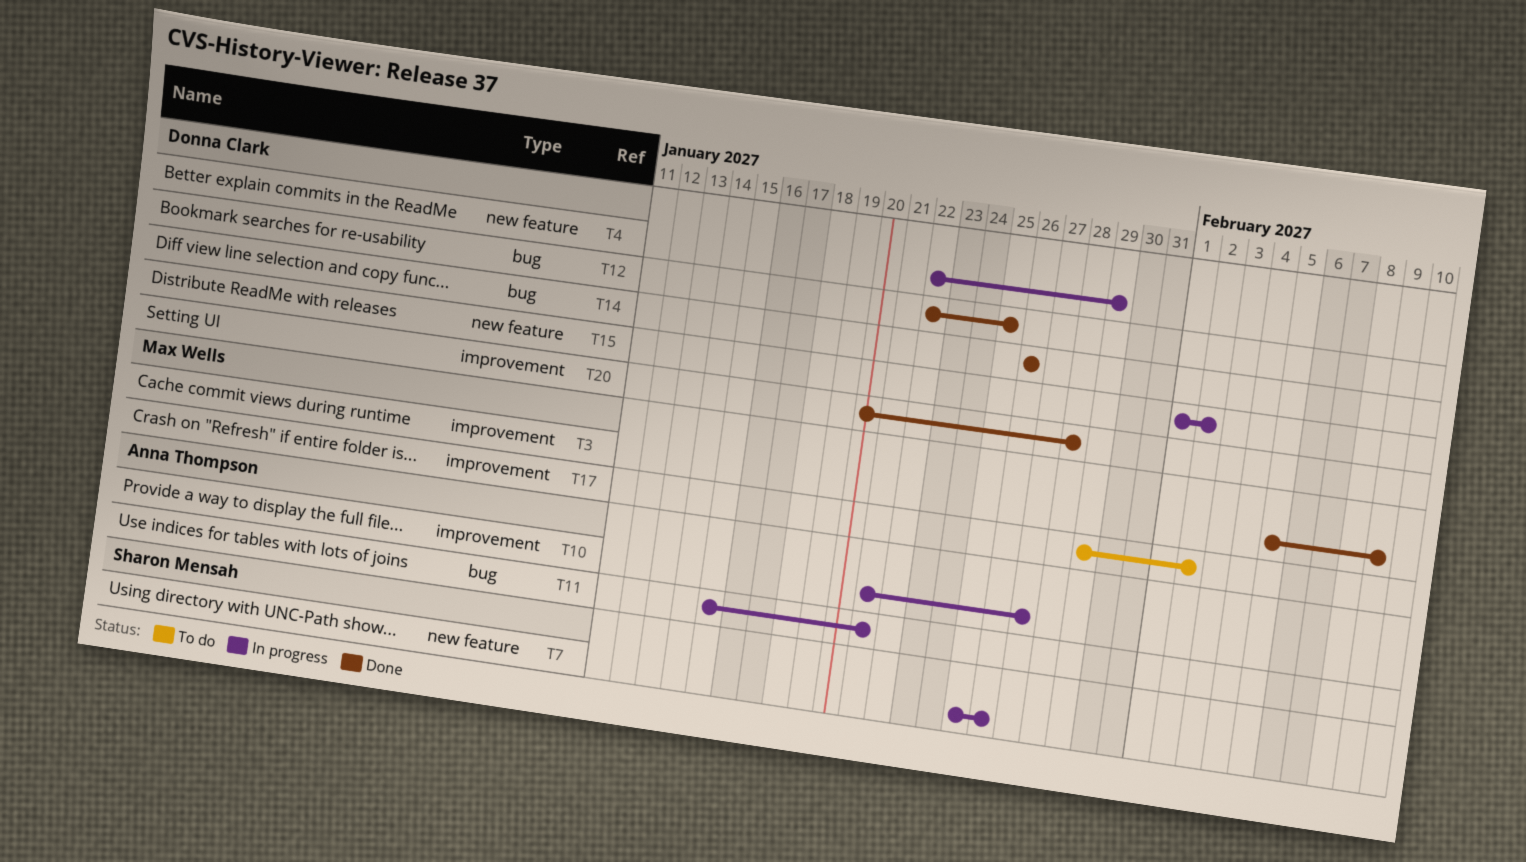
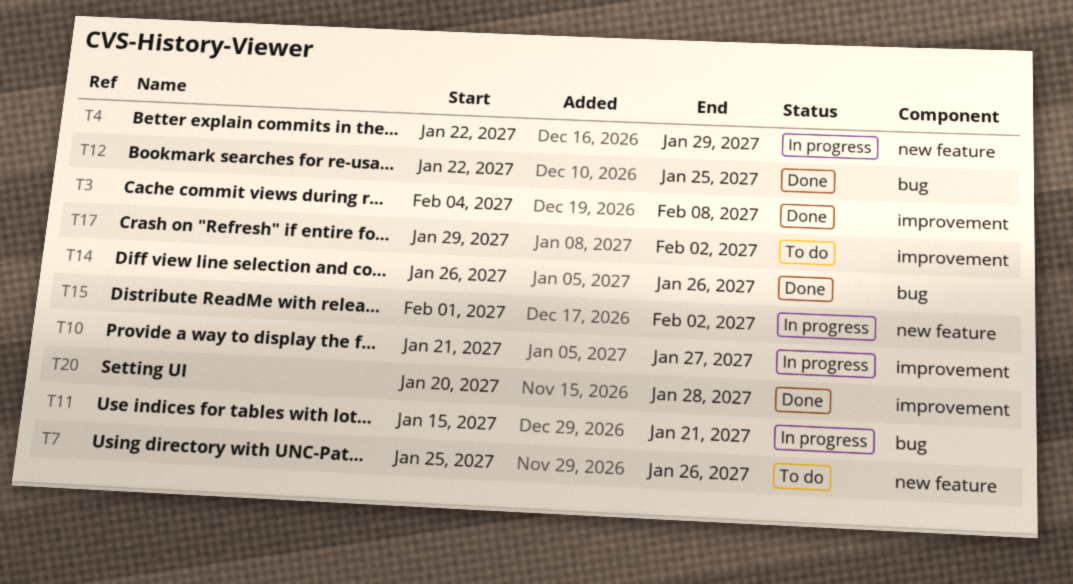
T3, start: Feb 5 -> Feb 4
T3, due: Feb 9 -> Feb 8
T7, status: In progress -> To do

